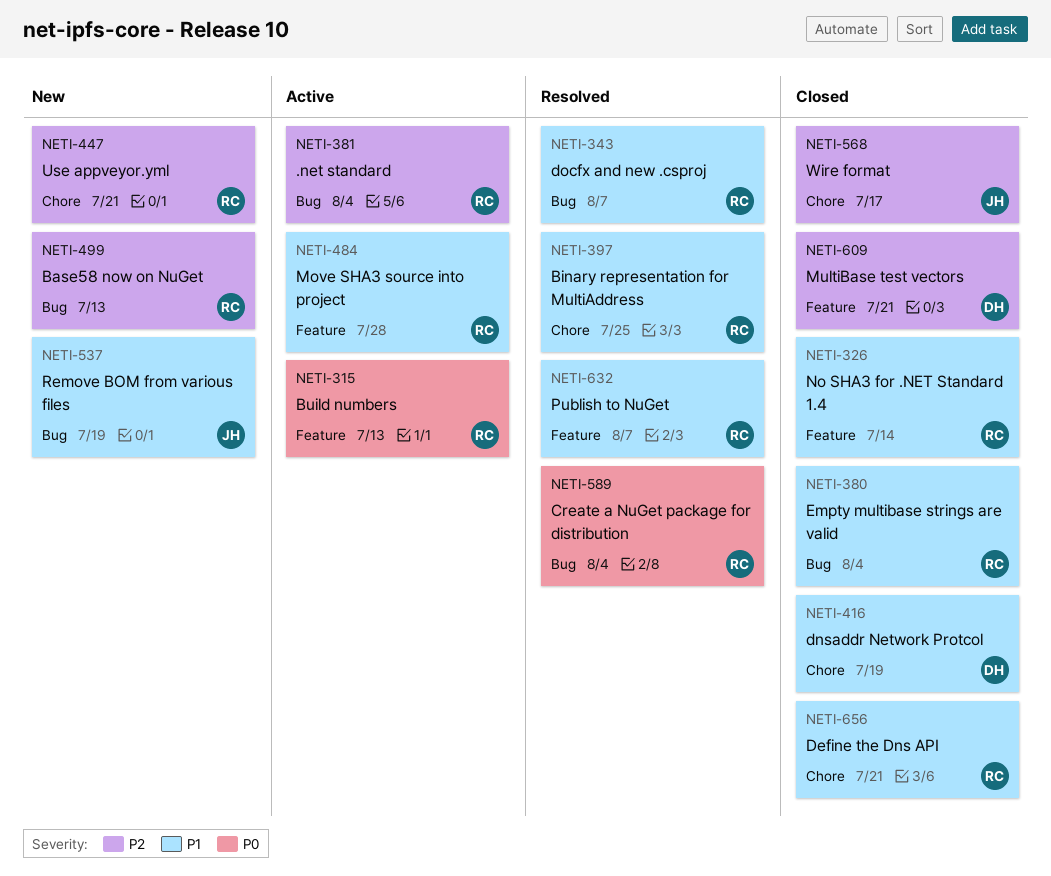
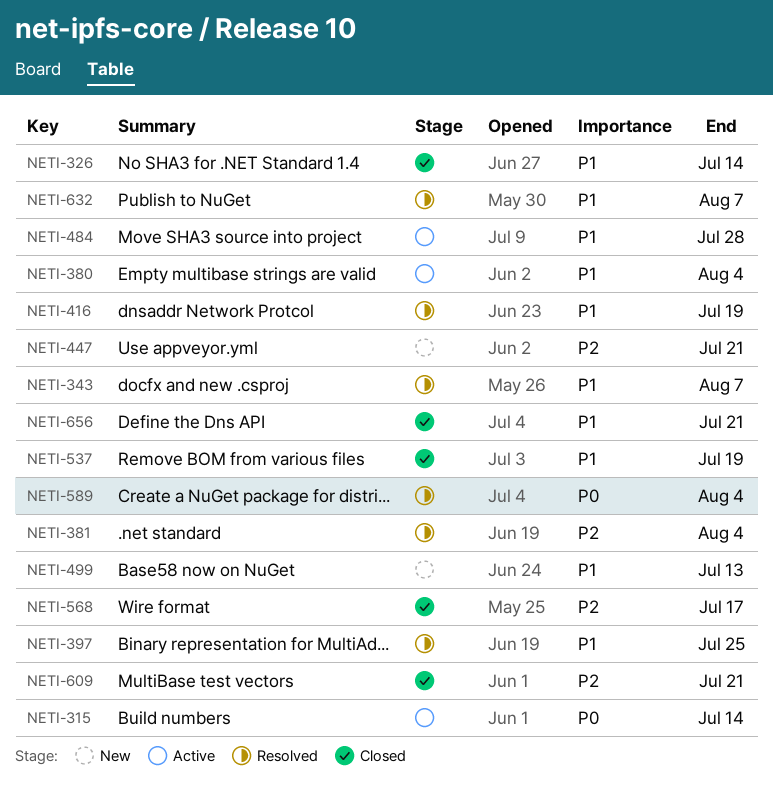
NETI-315, due: Jul 13 -> Jul 14
NETI-380, status: Closed -> Active
NETI-381, status: Active -> Resolved
NETI-416, status: Closed -> Resolved
NETI-499, priority: P2 -> P1
NETI-537, status: New -> Closed

